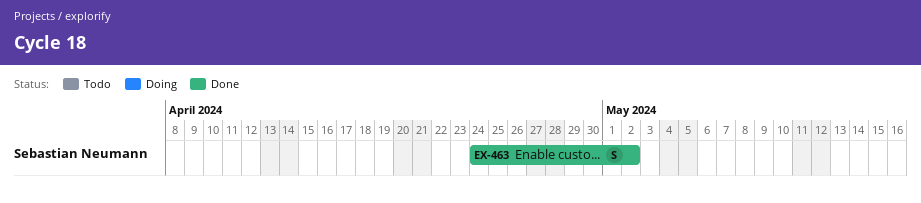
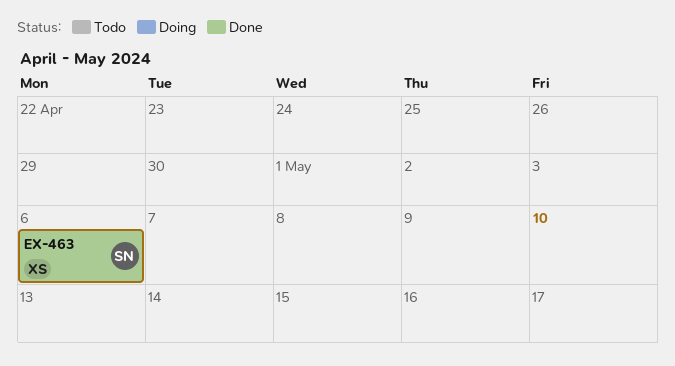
EX-463, estimate: S -> XS
EX-463, due: May 2 -> May 6

